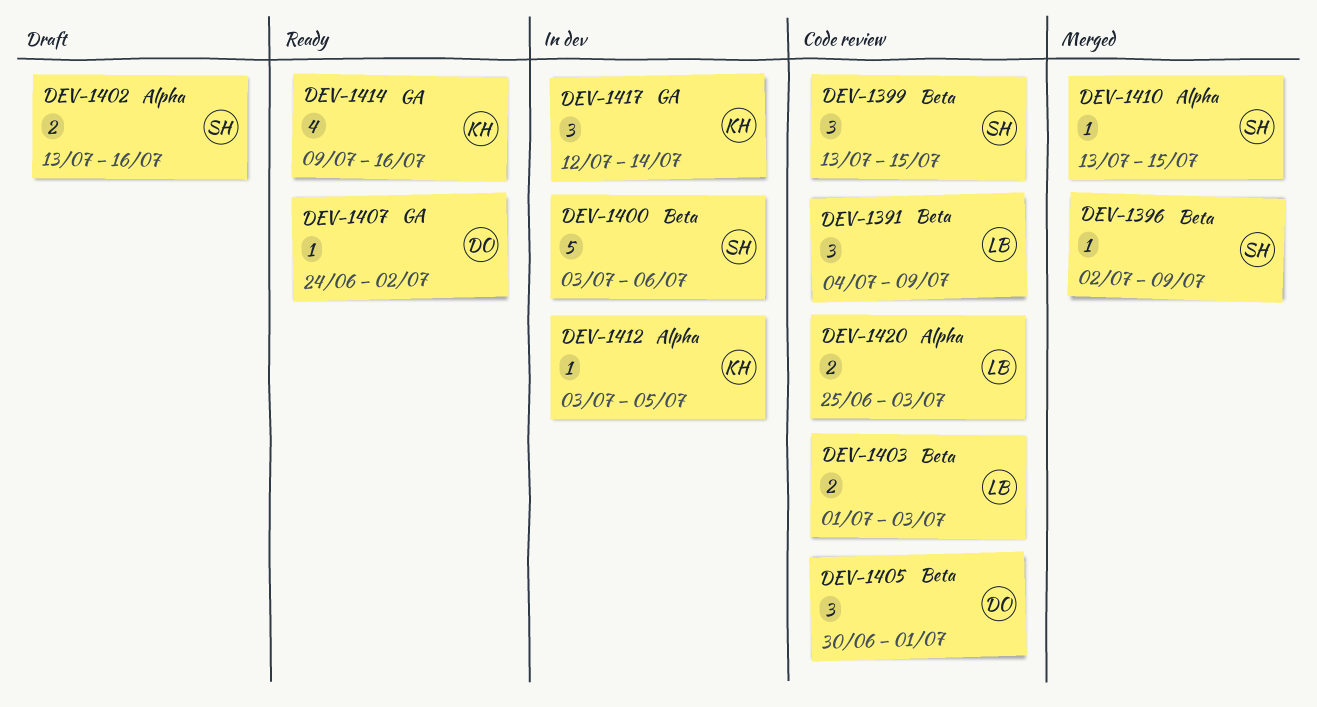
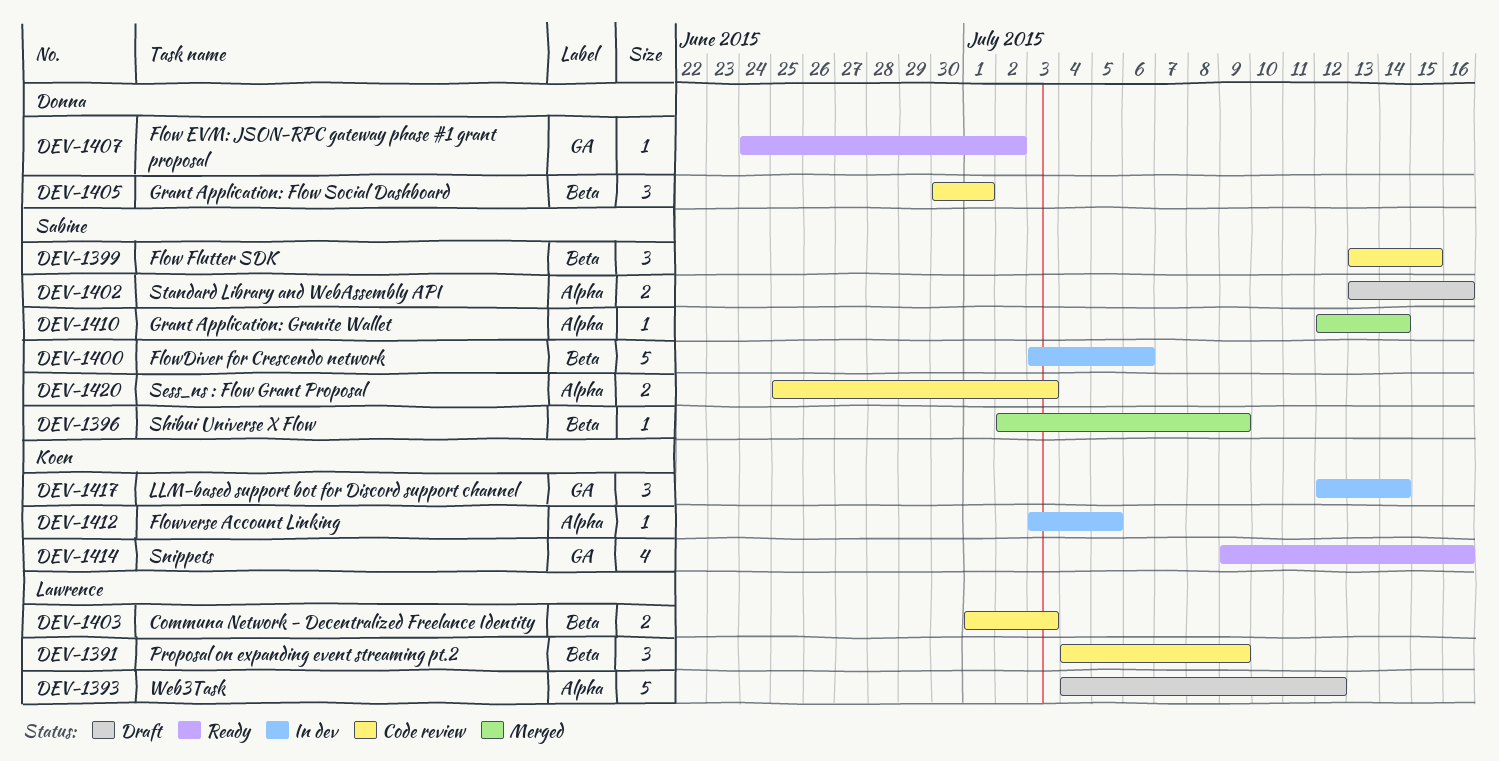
DEV-1393: none -> present
DEV-1410, start: Jul 13 -> Jul 12
DEV-1410, due: Jul 15 -> Jul 14
DEV-1420, owner: Lawrence -> Sabine

